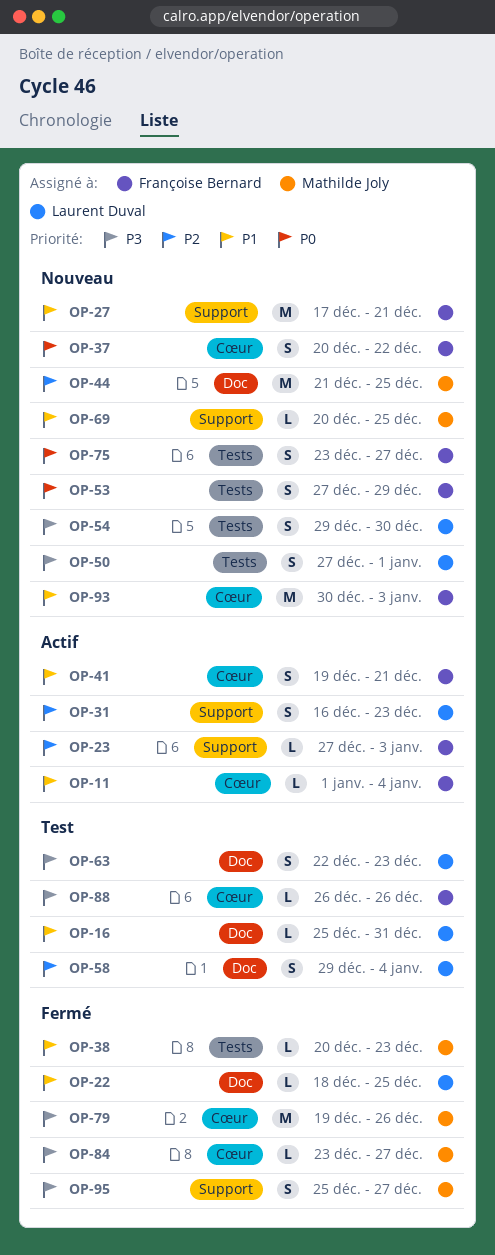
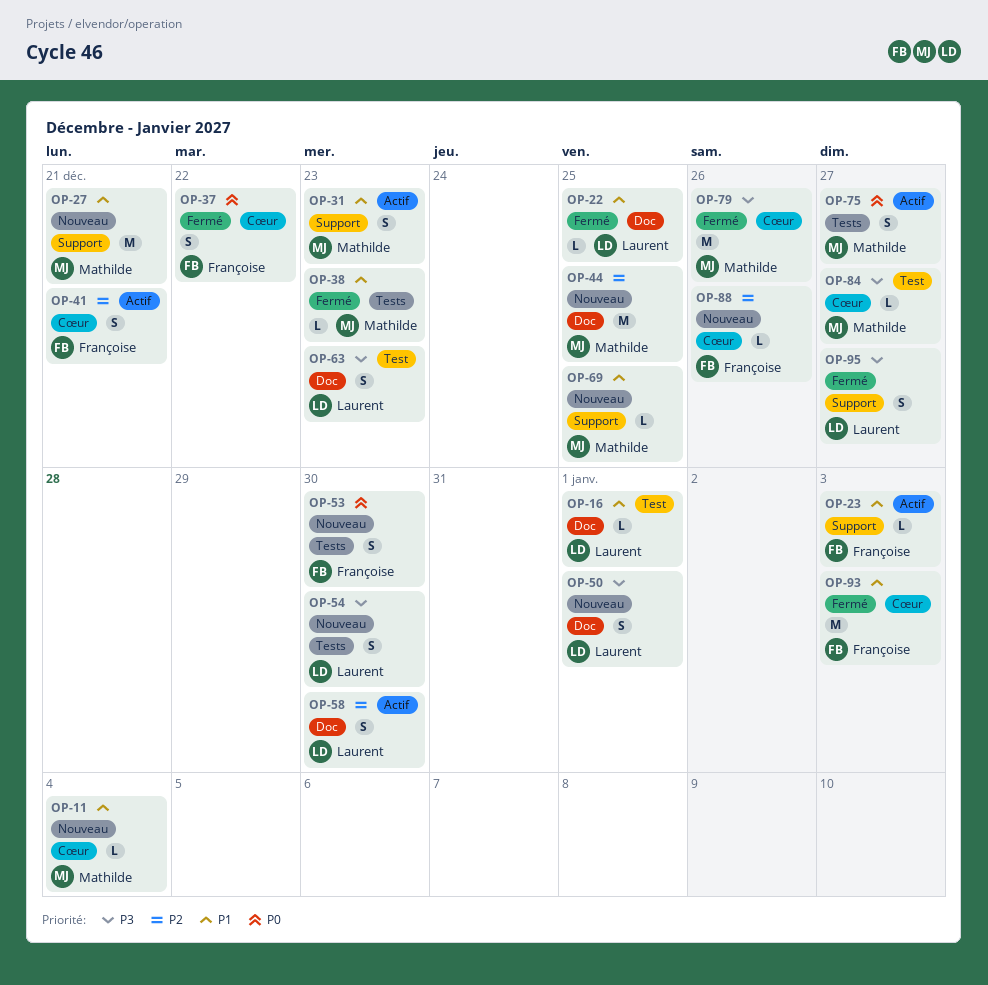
OP-11, status: Actif -> Nouveau
OP-11, owner: Françoise Bernard -> Mathilde Joly
OP-16, due: Dec 31 -> Jan 1
OP-23, priority: P2 -> P1
OP-27, owner: Françoise Bernard -> Mathilde Joly
OP-31, owner: Laurent Duval -> Mathilde Joly
OP-31, priority: P2 -> P1
OP-37, status: Nouveau -> Fermé
OP-41, priority: P1 -> P2
OP-50, label: Tests -> Doc
OP-53, due: Dec 29 -> Dec 30
OP-58, status: Test -> Actif
OP-58, due: Jan 4 -> Dec 30
OP-75, status: Nouveau -> Actif
OP-75, owner: Françoise Bernard -> Mathilde Joly
OP-84, status: Fermé -> Test
OP-88, status: Test -> Nouveau
OP-88, priority: P3 -> P2
OP-93, status: Nouveau -> Fermé
OP-95, owner: Mathilde Joly -> Laurent Duval

